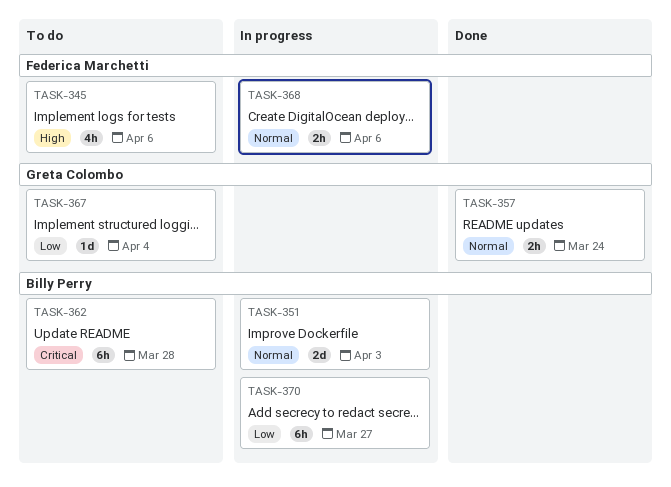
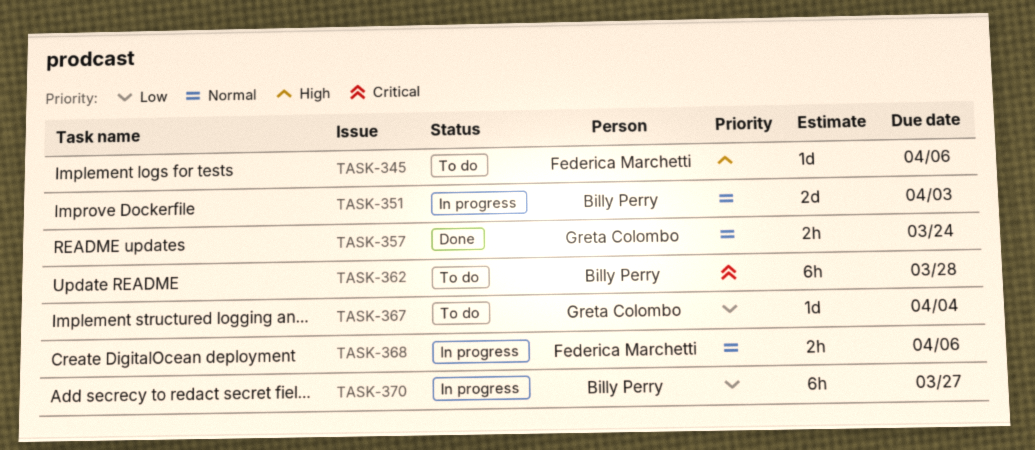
TASK-345, estimate: 4h -> 1d

